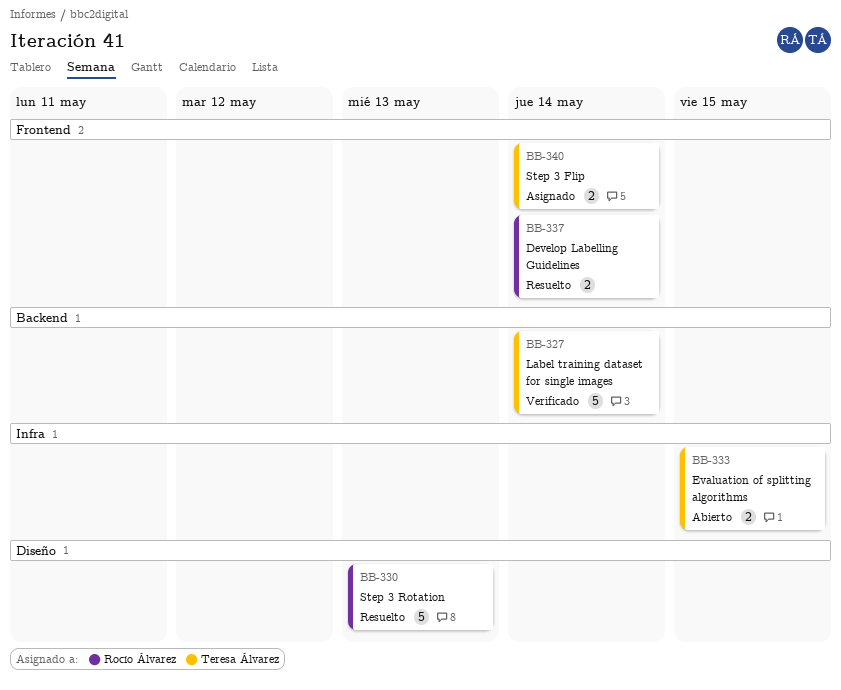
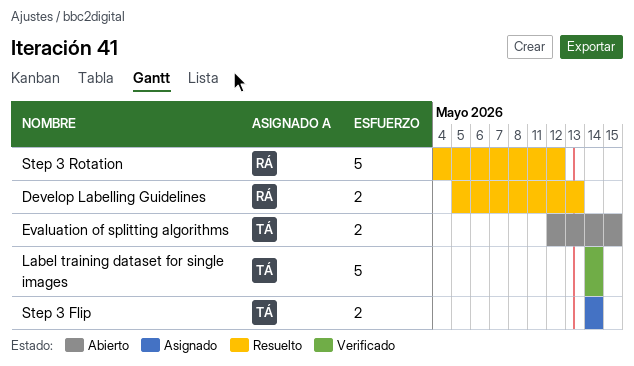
Develop Labelling Guidelines, due: May 14 -> May 13
Step 3 Rotation, due: May 13 -> May 12

